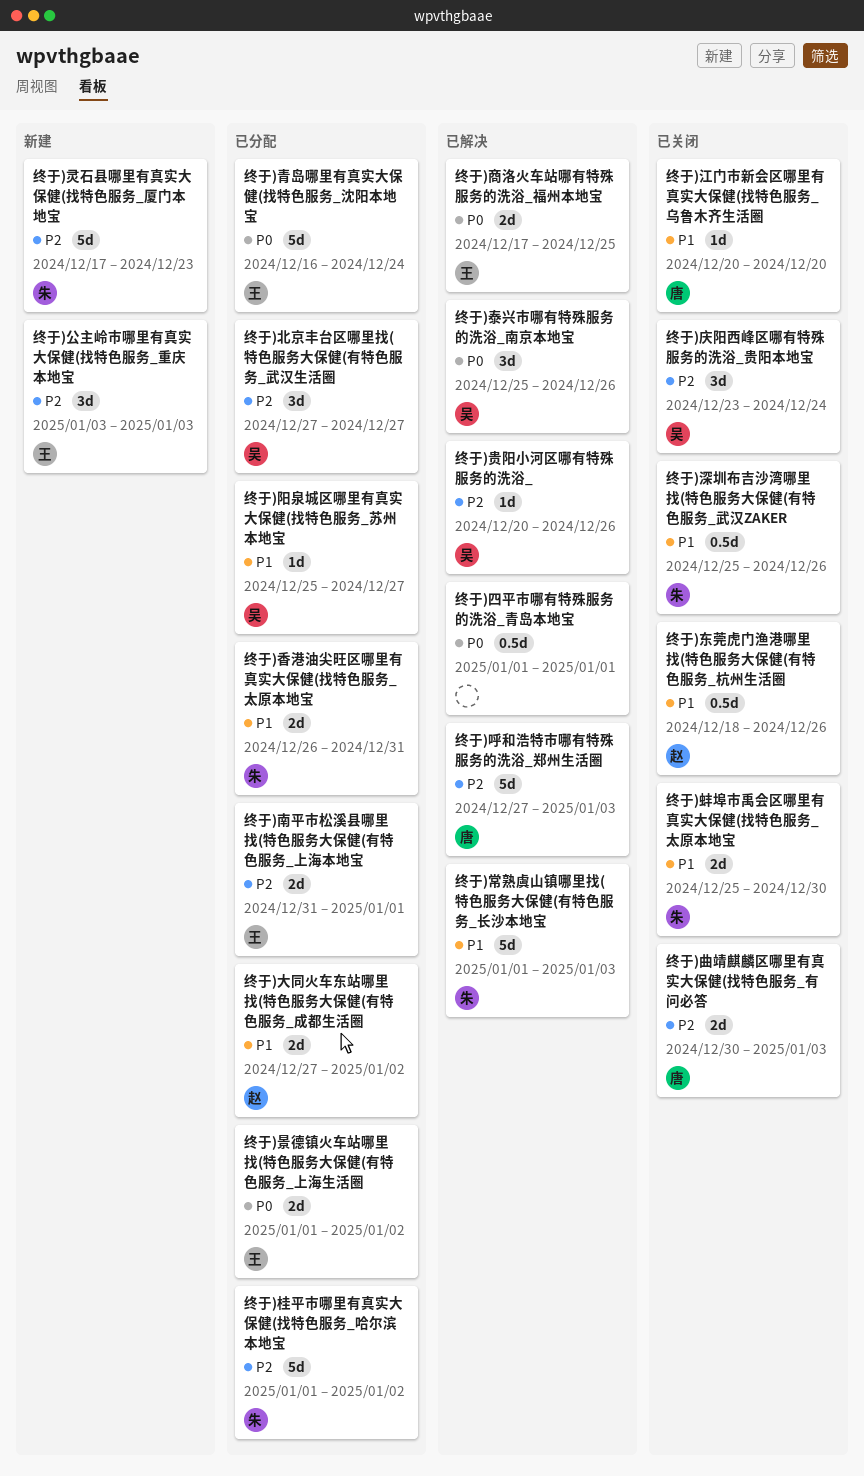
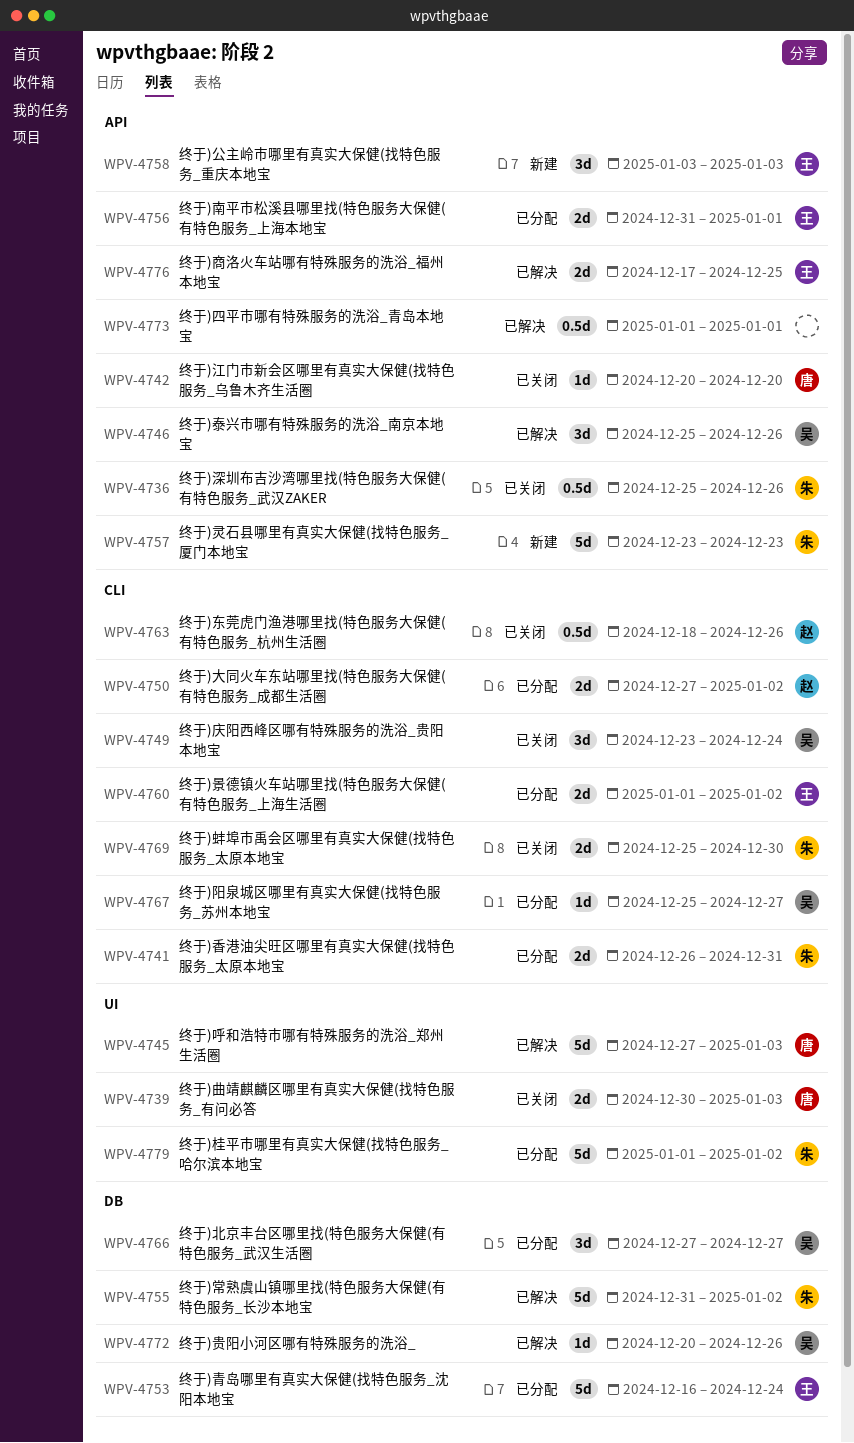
终于)常熟虞山镇哪里找(特色服务大保健(有特色服务_长沙本地宝, start: Jan 1 -> Dec 31
终于)常熟虞山镇哪里找(特色服务大保健(有特色服务_长沙本地宝, due: Jan 3 -> Jan 2
终于)灵石县哪里有真实大保健(找特色服务_厦门本地宝, start: Dec 17 -> Dec 23

